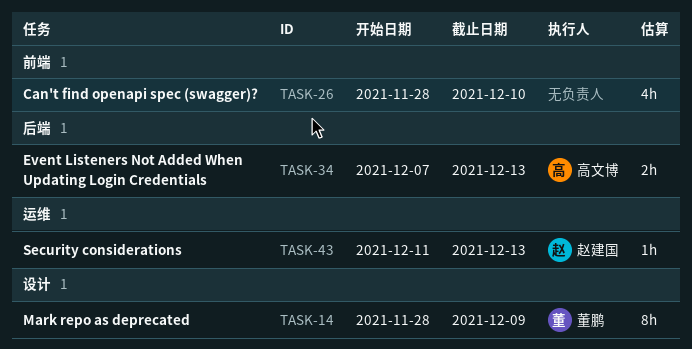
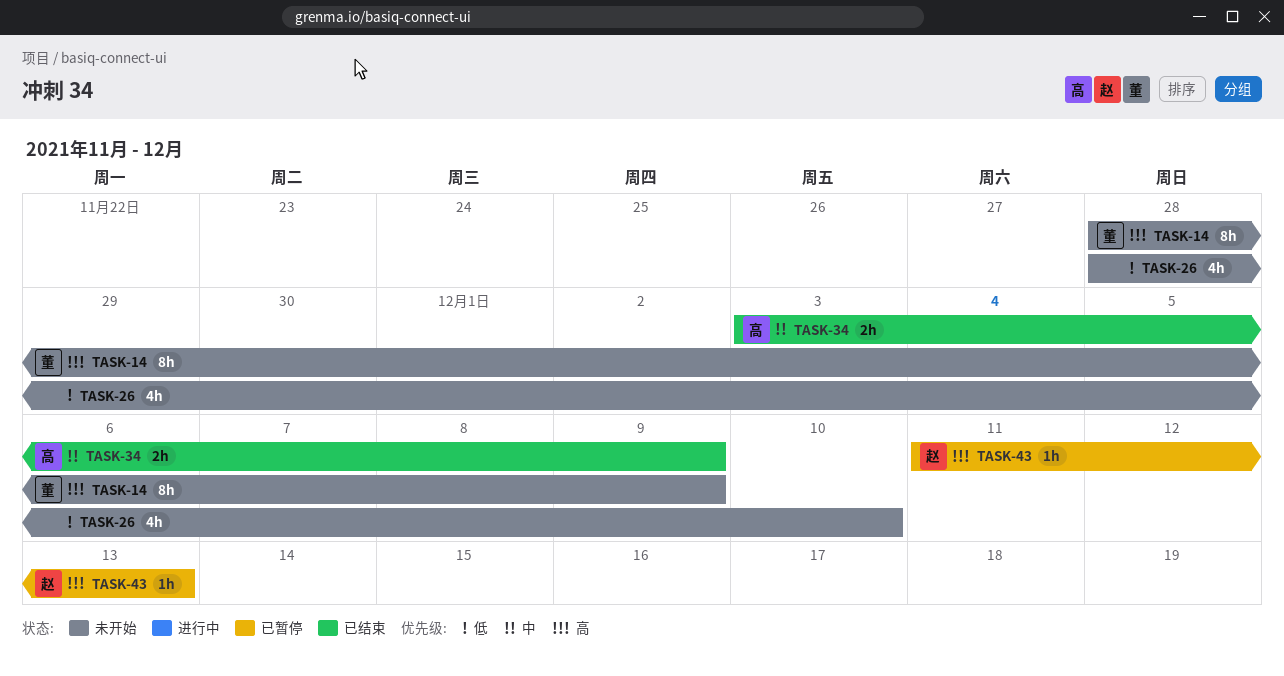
TASK-34, start: Dec 7 -> Dec 3
TASK-34, due: Dec 13 -> Dec 9

